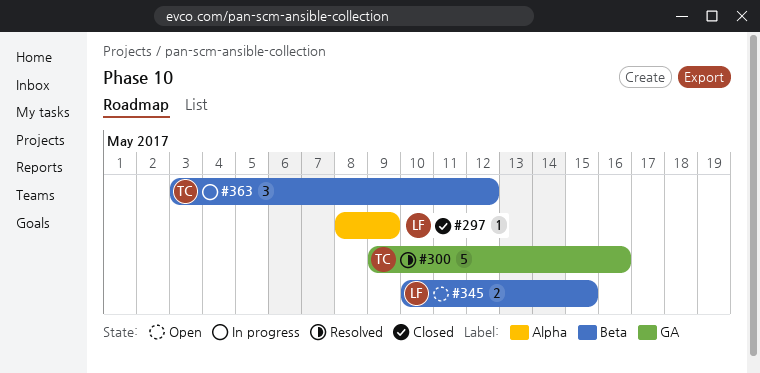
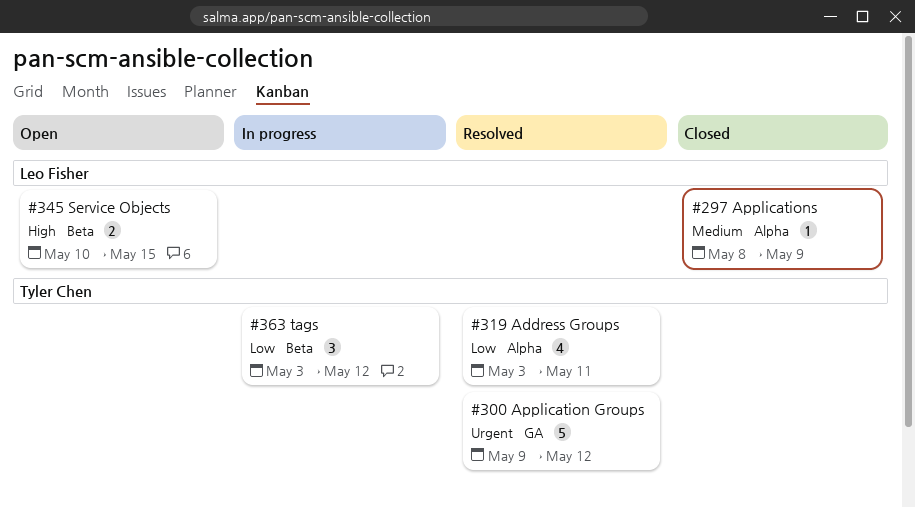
#300, due: May 16 -> May 12
#319: none -> present

